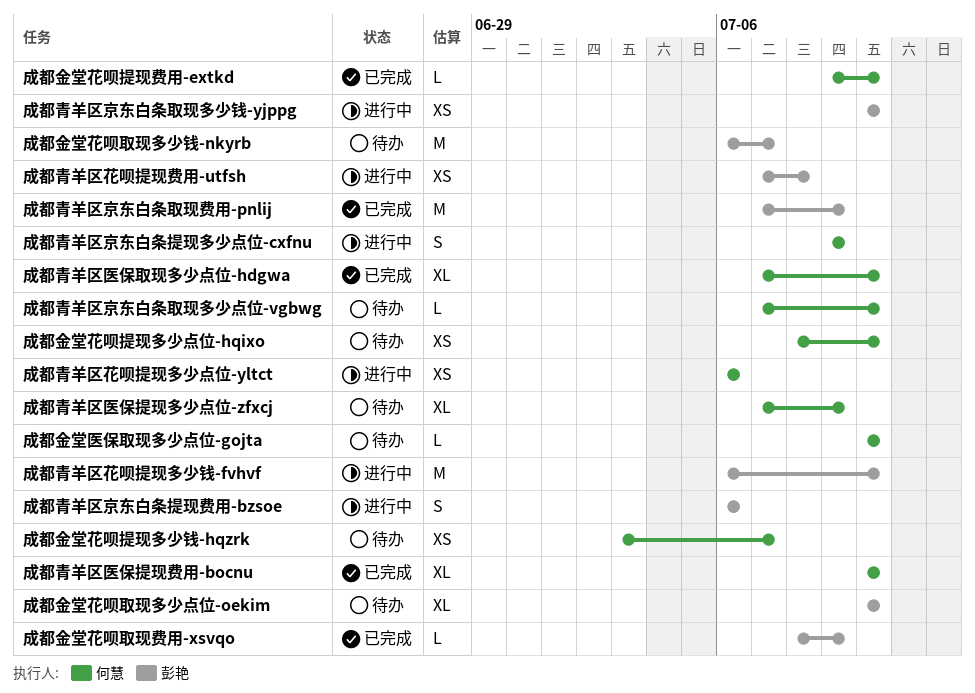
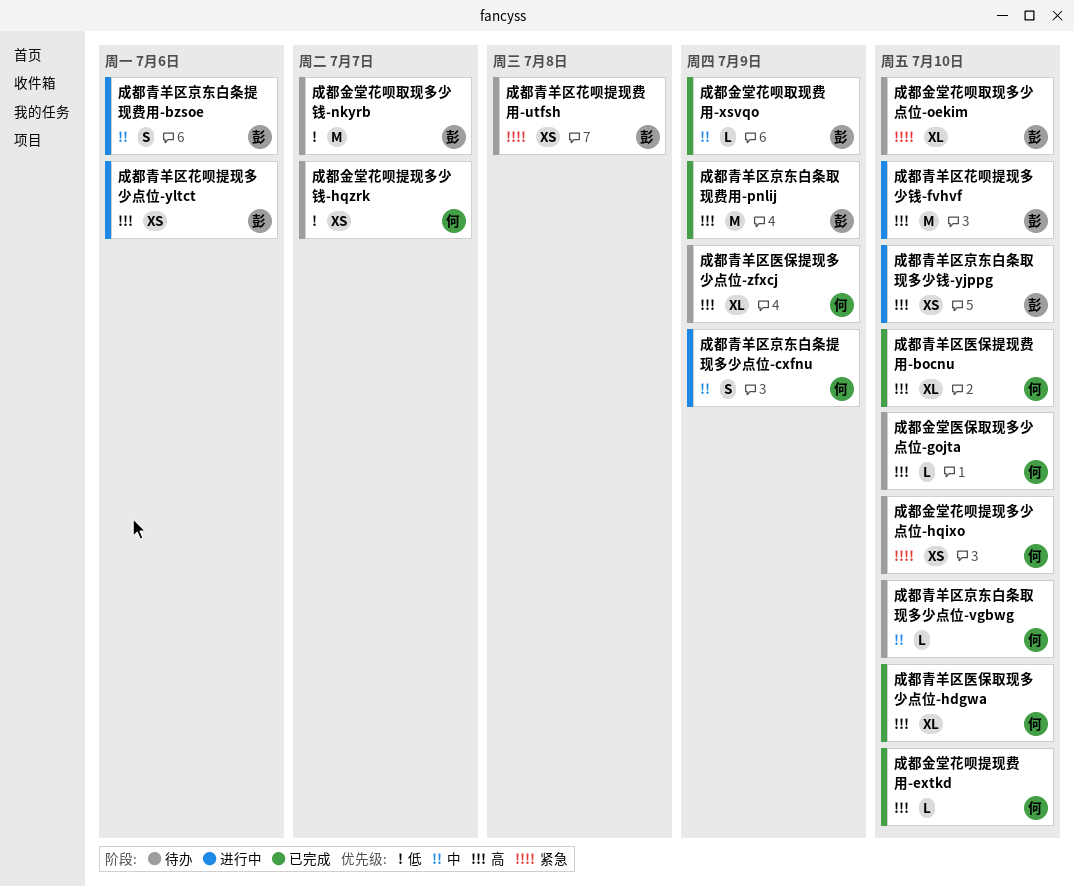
成都青羊区花呗提现多少点位-yltct, owner: 何慧 -> 彭艳
成都青羊区花呗提现费用-utfsh, status: 进行中 -> 待办

